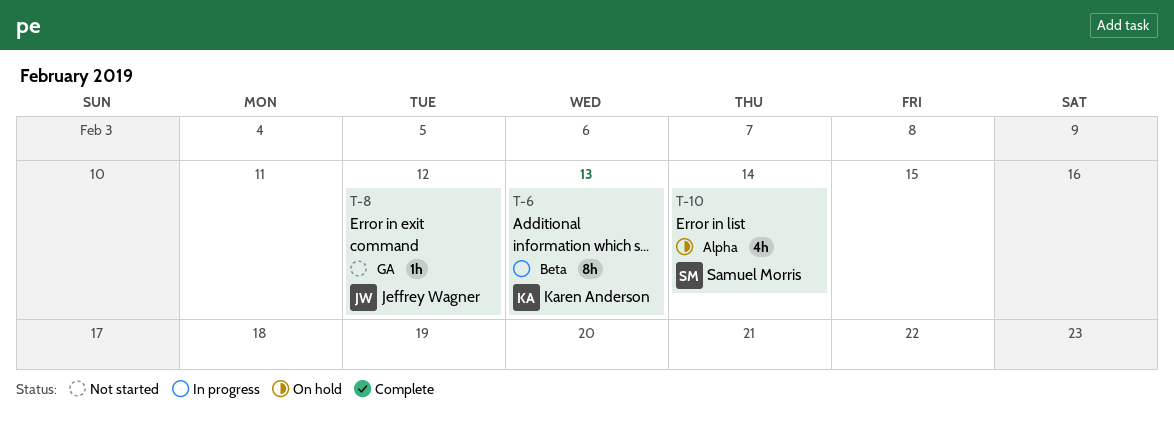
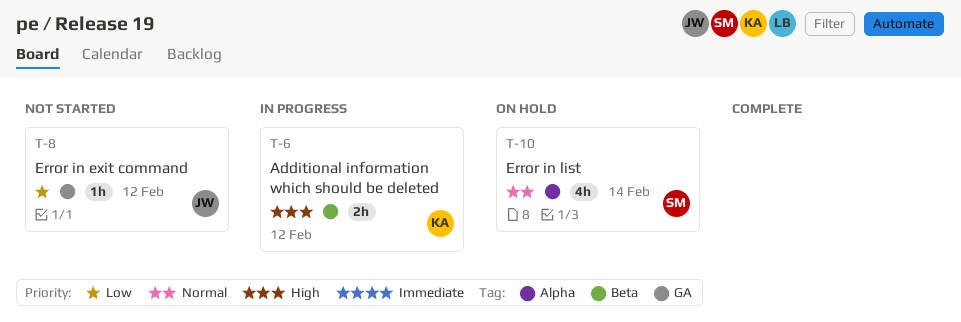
T-6, estimate: 8h -> 2h
T-6, due: Feb 13 -> Feb 12

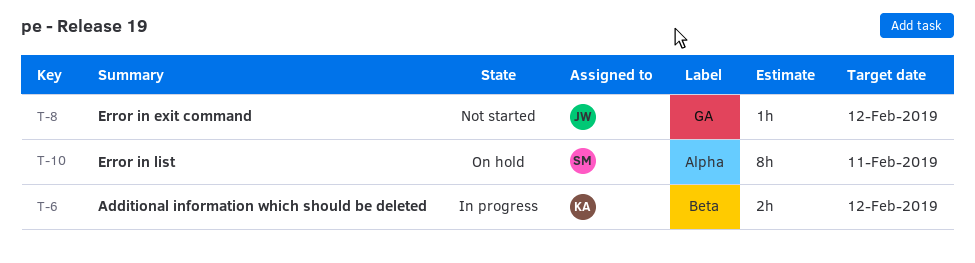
T-10, estimate: 4h -> 8h
T-10, due: Feb 14 -> Feb 11

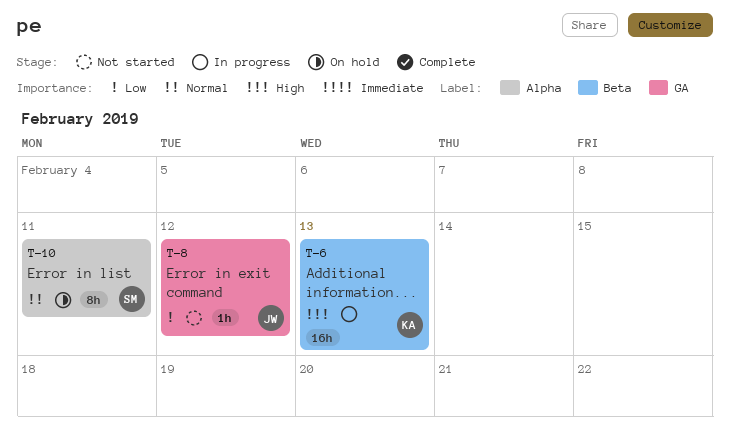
T-6, estimate: 2h -> 16h
T-6, due: Feb 12 -> Feb 13

